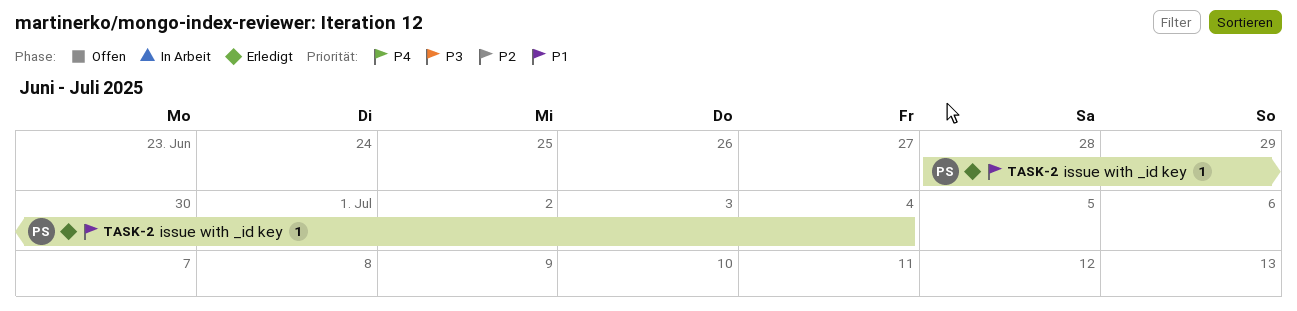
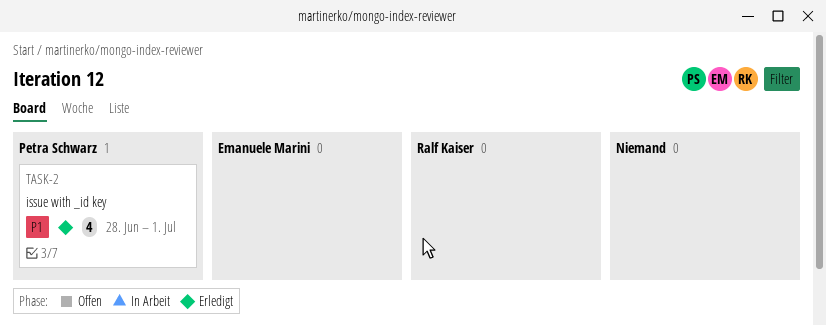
TASK-2, estimate: 1 -> 4
TASK-2, due: Jul 4 -> Jul 1

